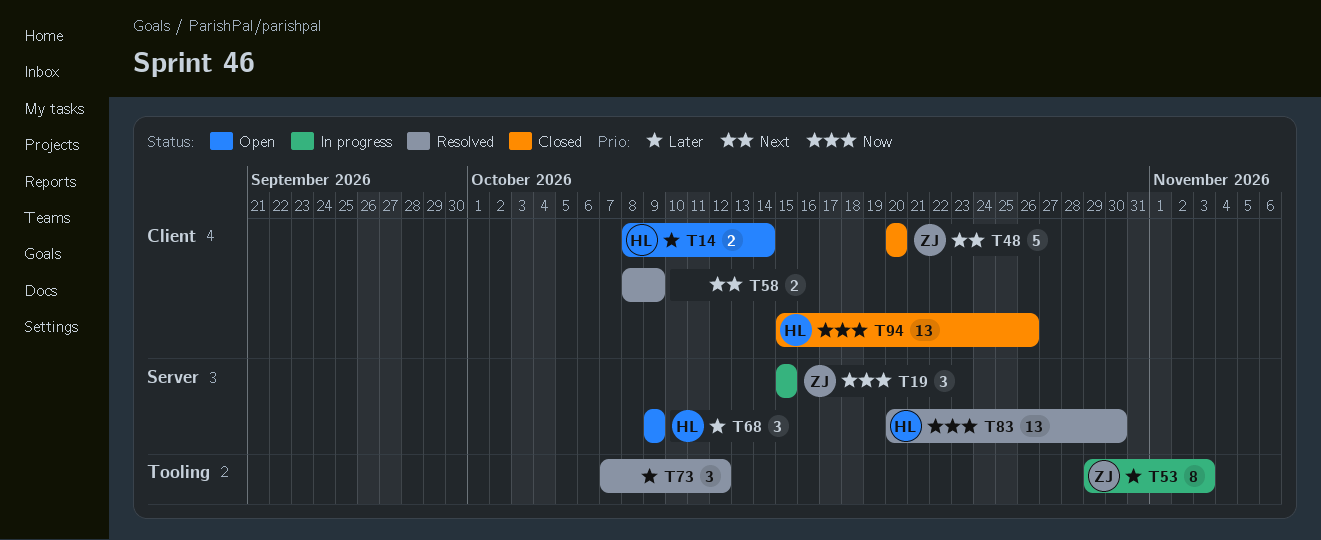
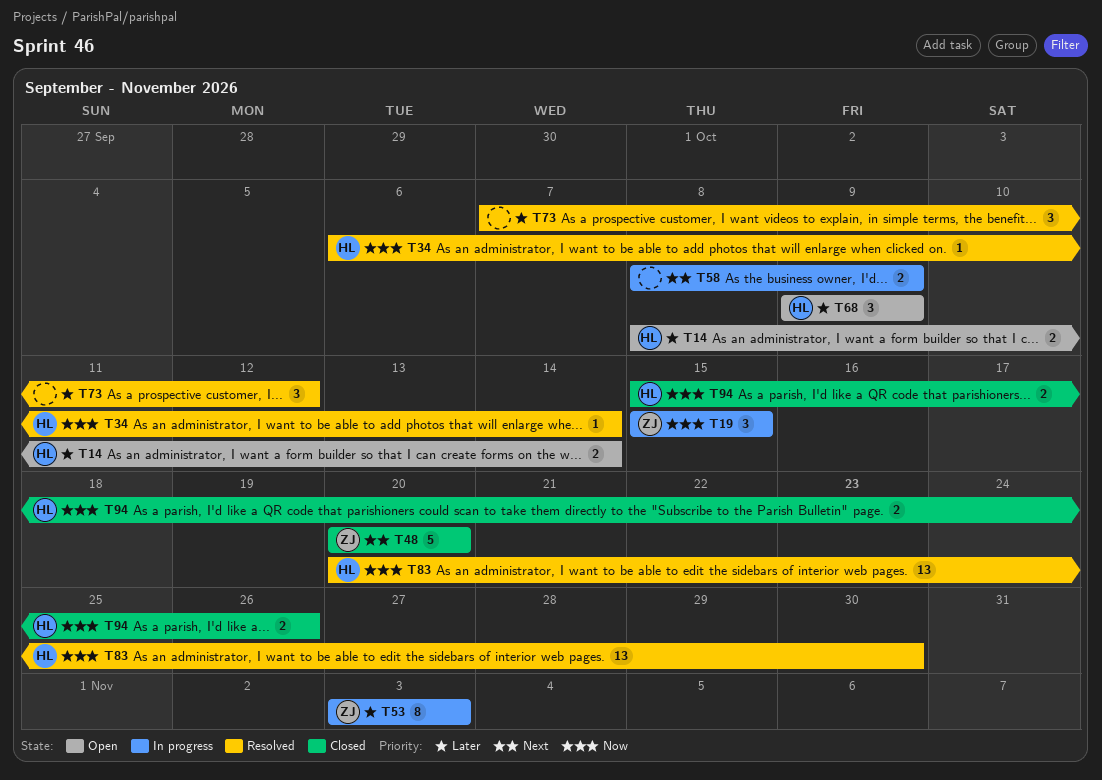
T34: none -> present
T53, start: Oct 29 -> Nov 3
T58, status: Resolved -> In progress
T94, estimate: 13 -> 2

